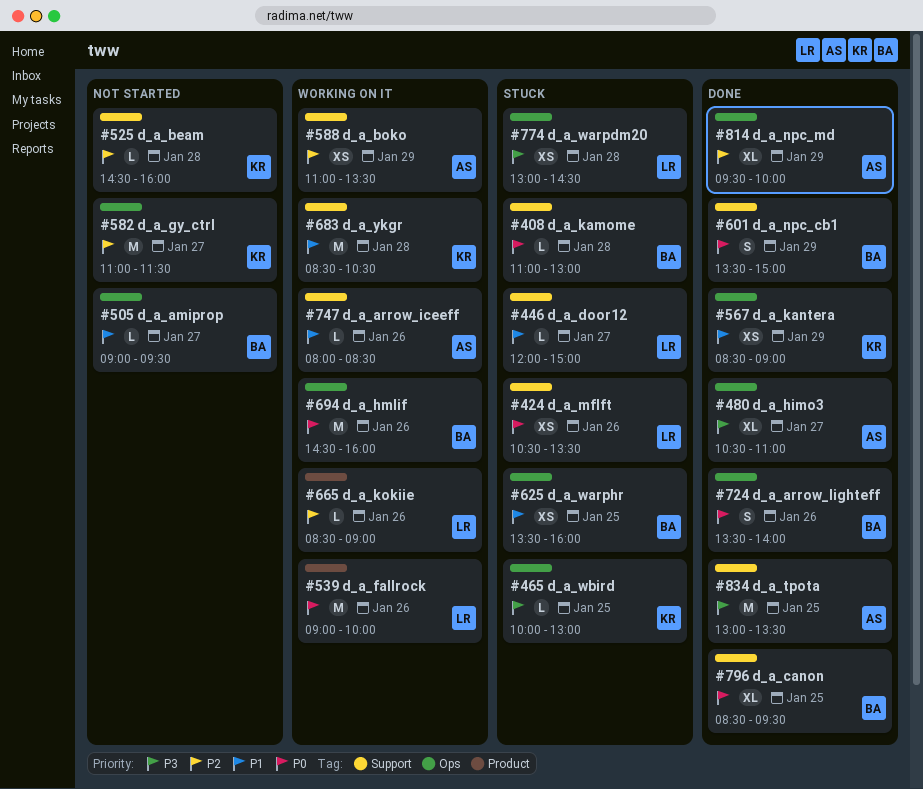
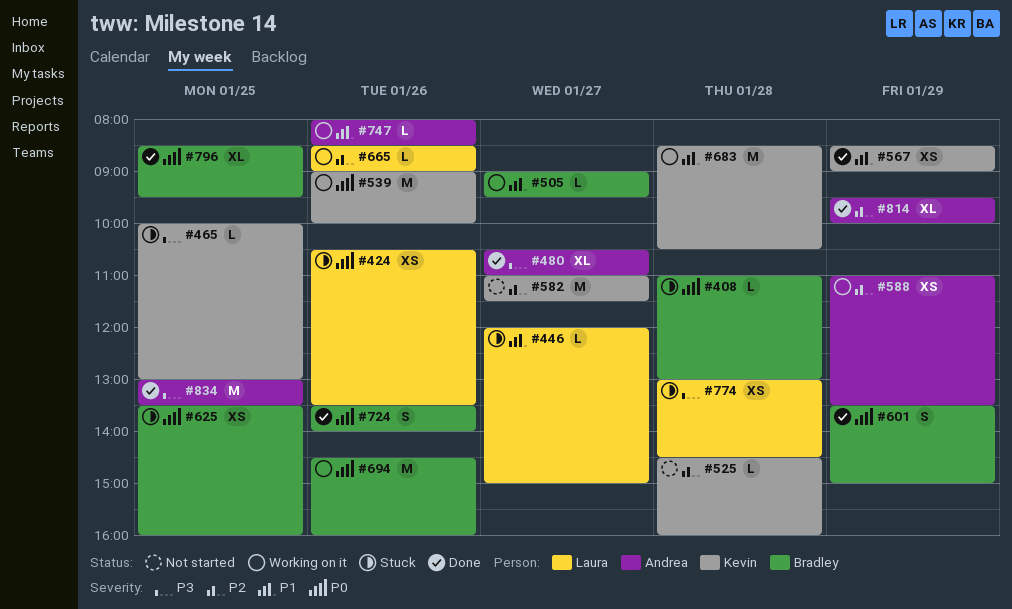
#505, status: Not started -> Working on it
#539, owner: Laura -> Kevin
#625, priority: P1 -> P0

